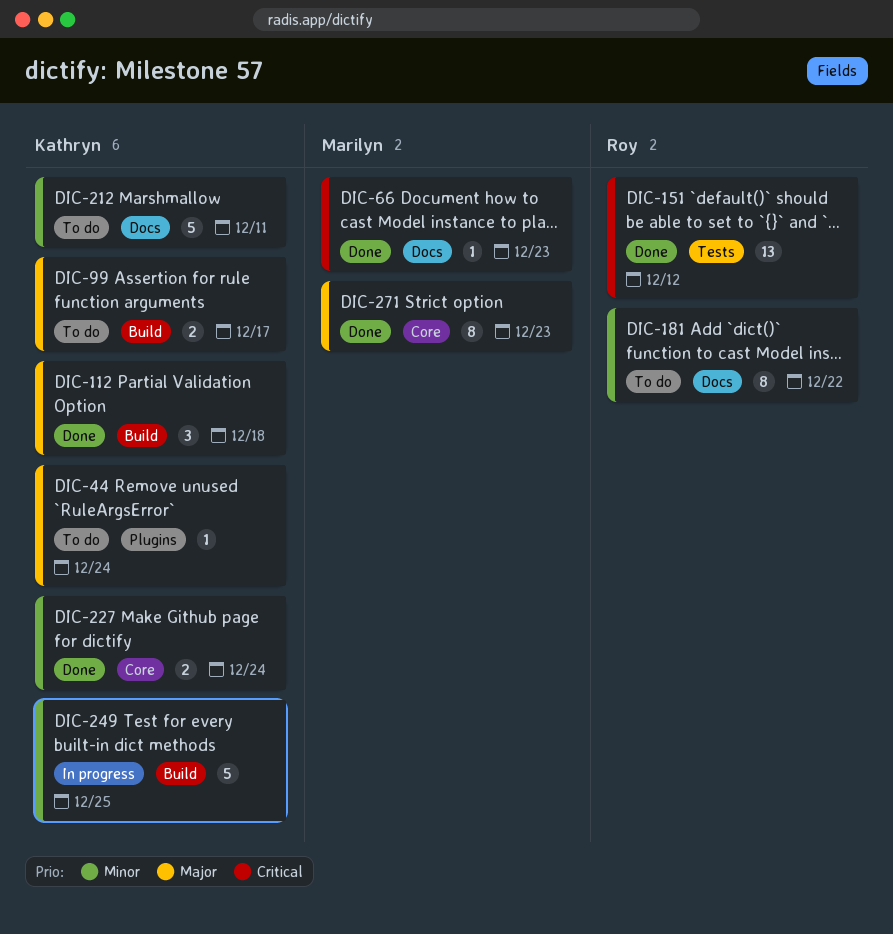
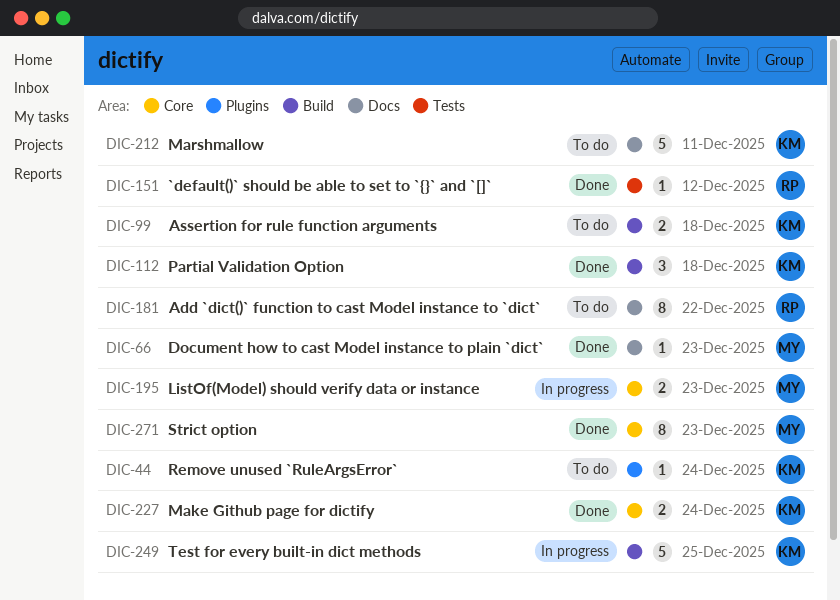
DIC-99, due: Dec 17 -> Dec 18
DIC-151, estimate: 13 -> 1
DIC-195: none -> present

